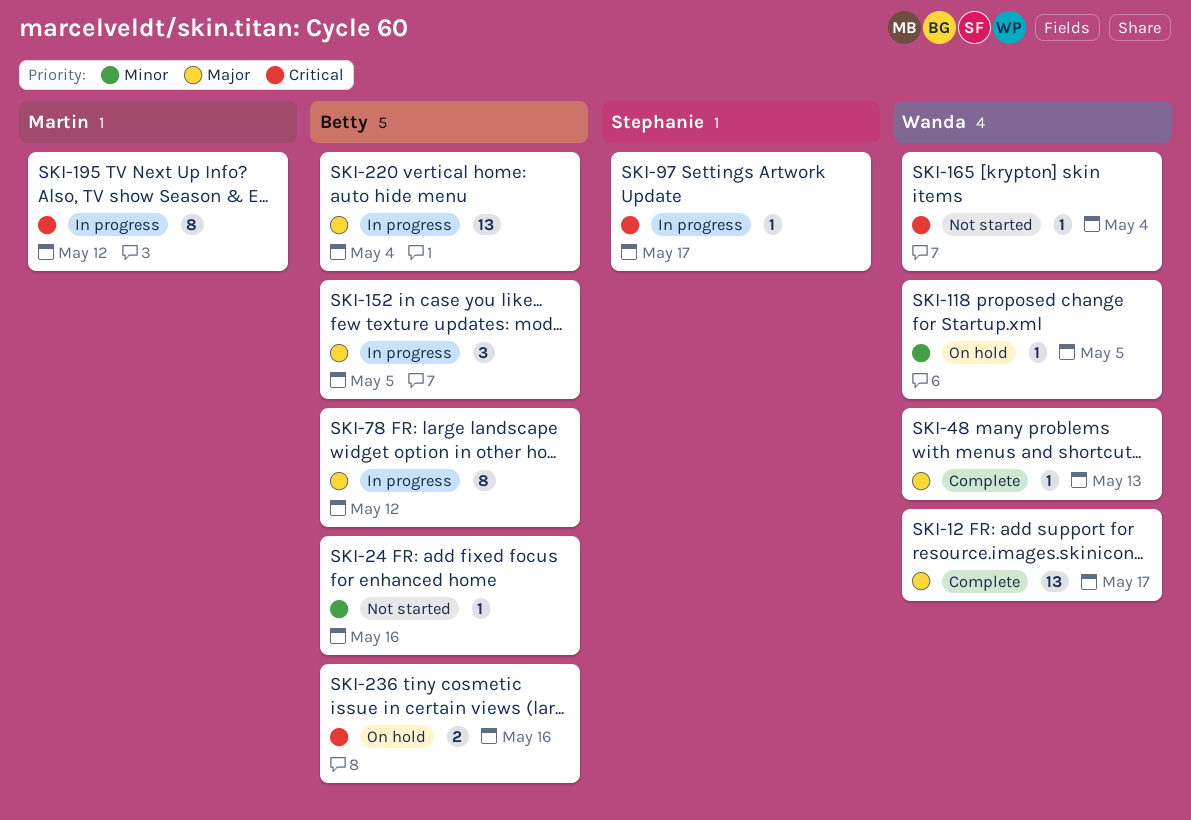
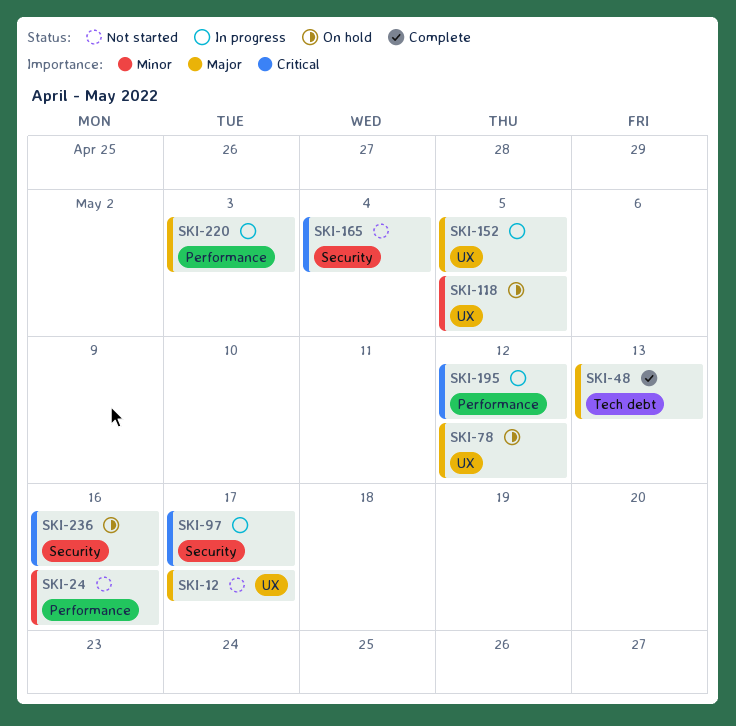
SKI-12, status: Complete -> Not started
SKI-78, status: In progress -> On hold
SKI-220, due: May 4 -> May 3

